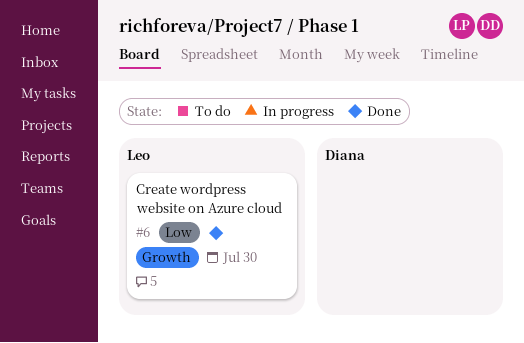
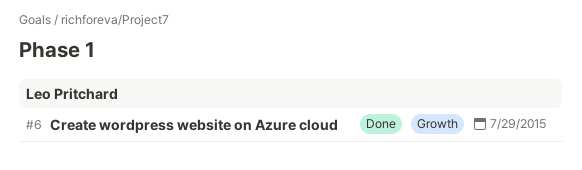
#6, due: Jul 30 -> Jul 29

